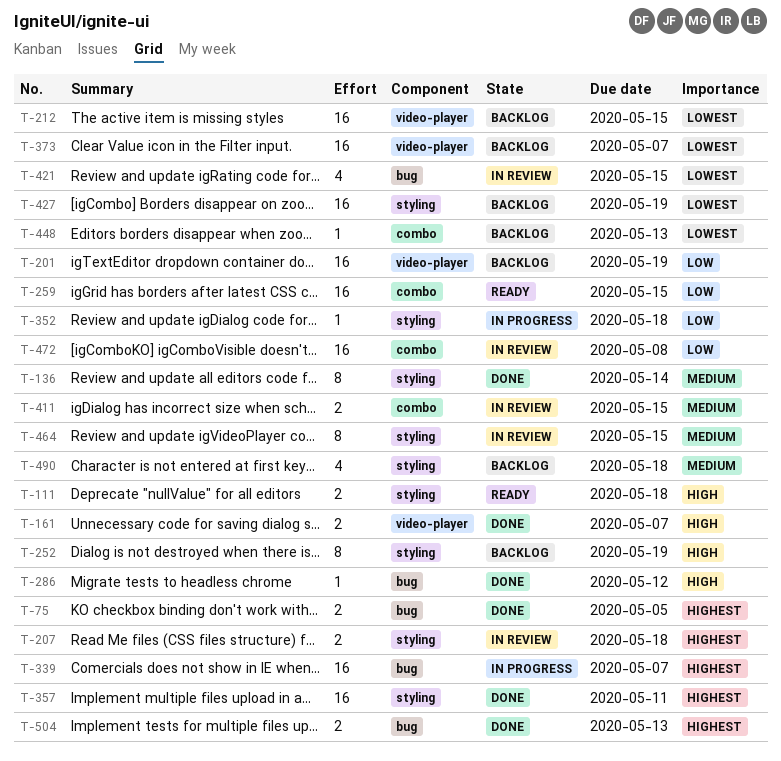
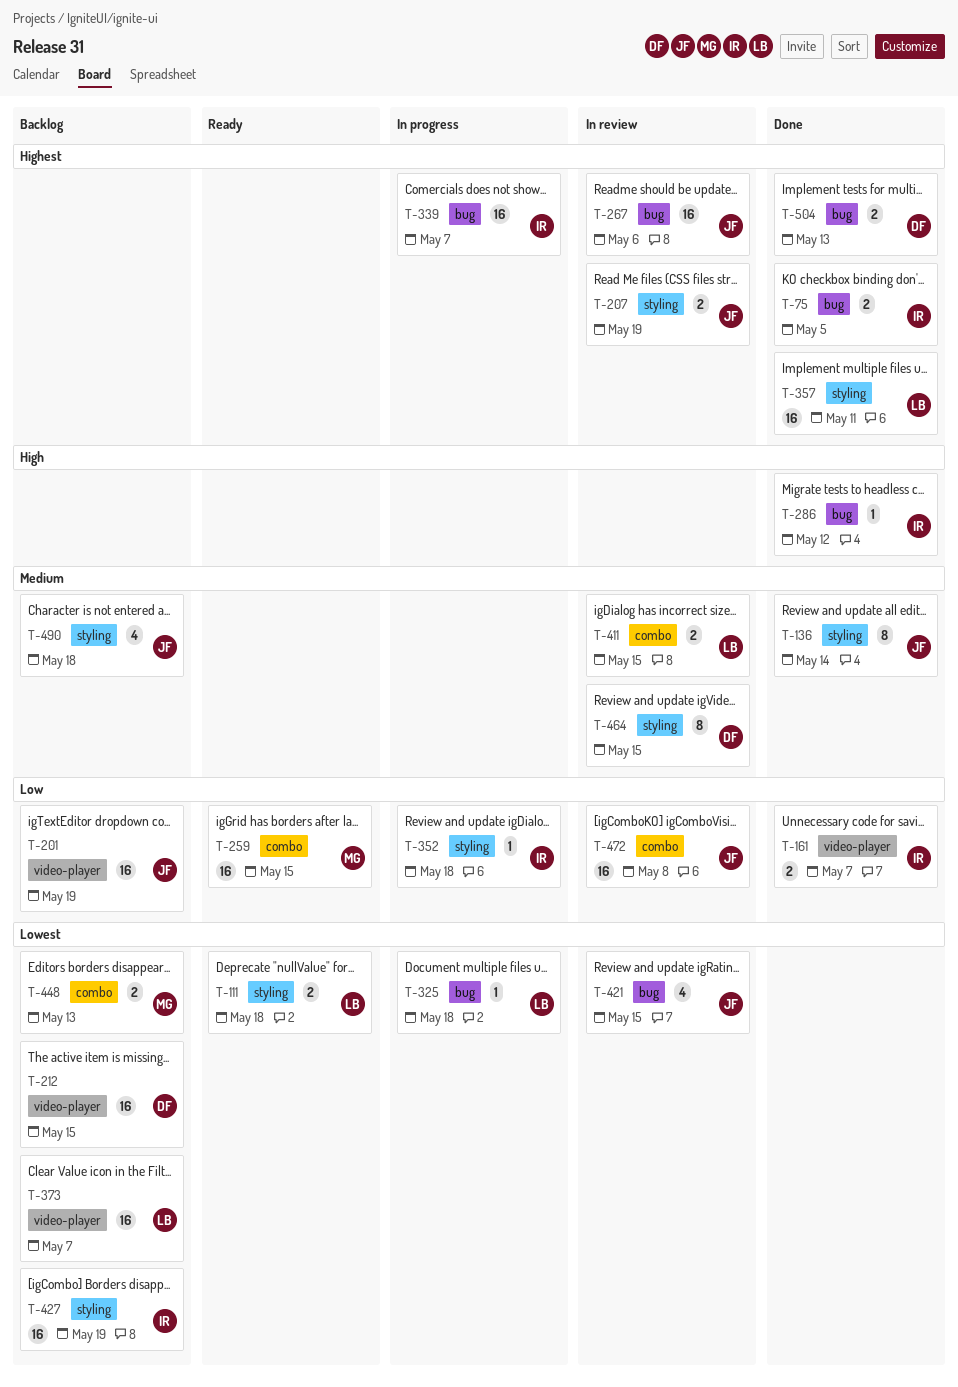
T-111, priority: High -> Lowest
T-161, priority: High -> Low
T-207, due: May 18 -> May 19
T-252: present -> none
T-267: none -> present
T-325: none -> present
T-448, estimate: 1 -> 2

